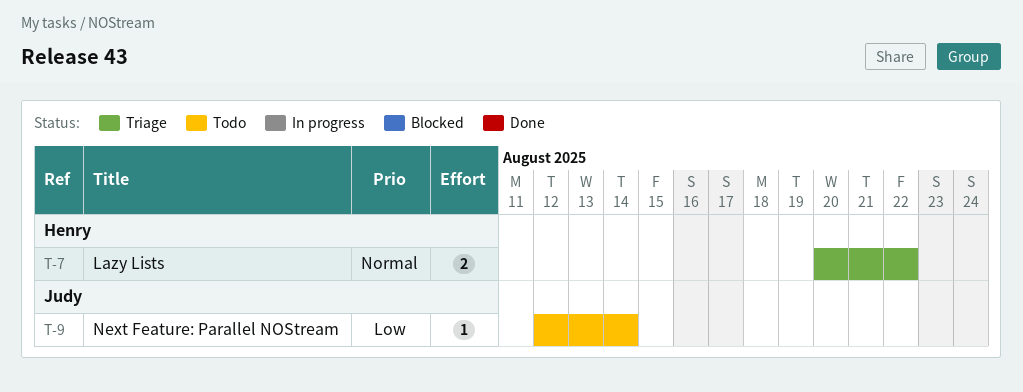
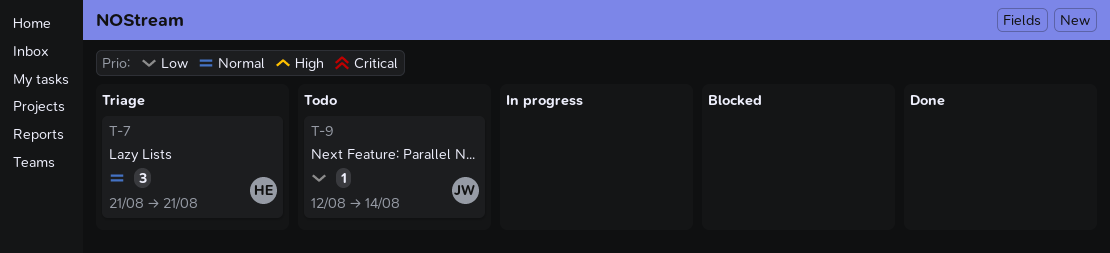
T-7, estimate: 2 -> 3
T-7, start: Aug 20 -> Aug 21
T-7, due: Aug 22 -> Aug 21

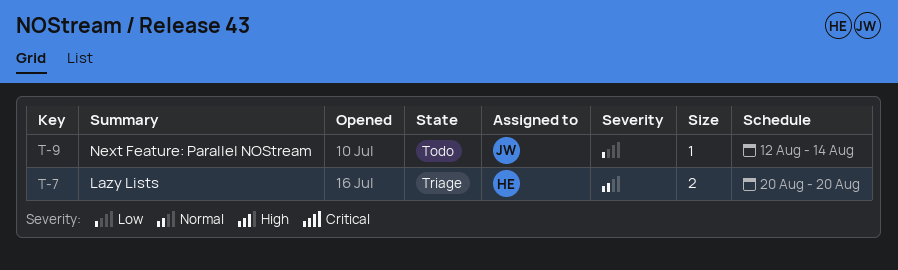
T-7, estimate: 3 -> 2
T-7, start: Aug 21 -> Aug 20
T-7, due: Aug 21 -> Aug 20

